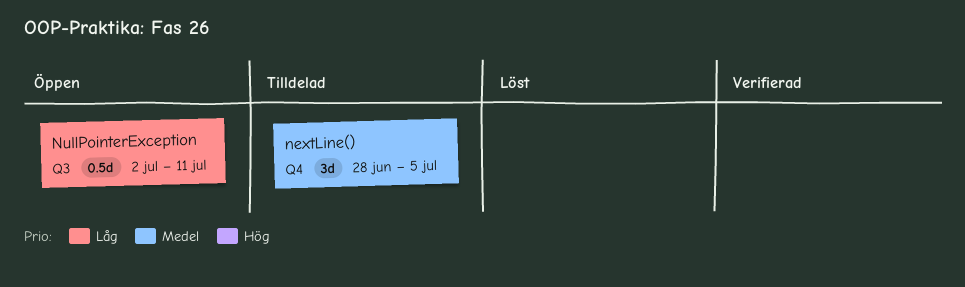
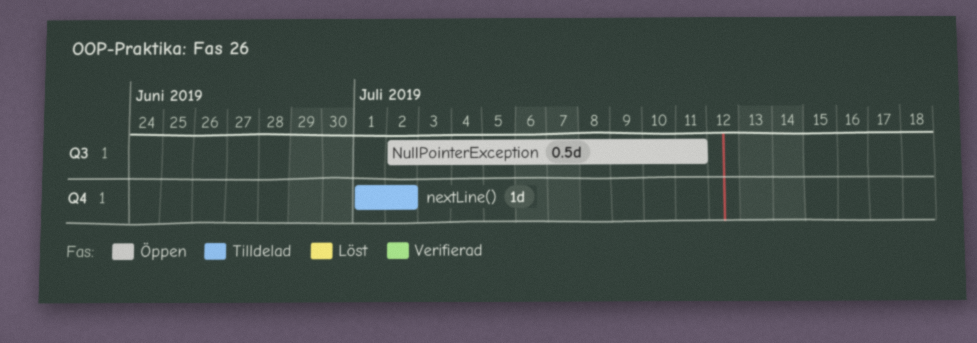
nextLine(), estimate: 3d -> 1d
nextLine(), start: Jun 28 -> Jul 1
nextLine(), due: Jul 5 -> Jul 2

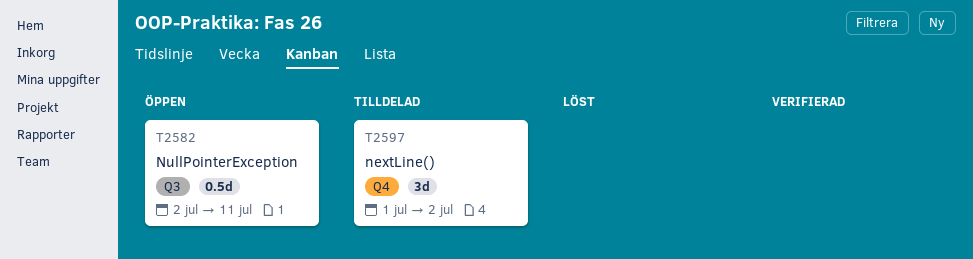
nextLine(), estimate: 1d -> 3d

